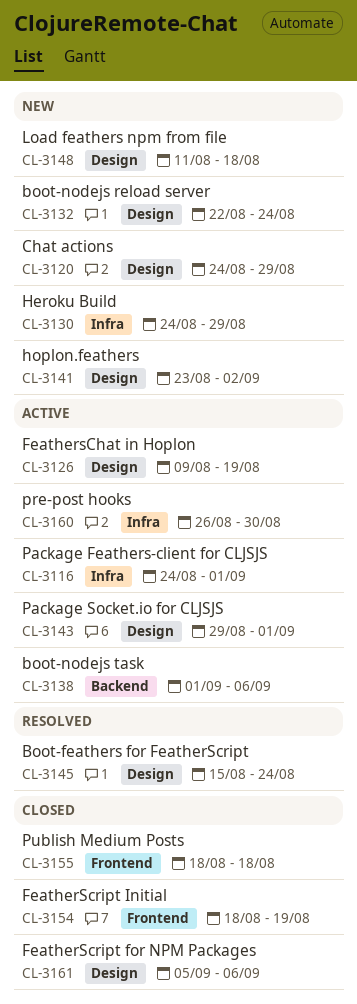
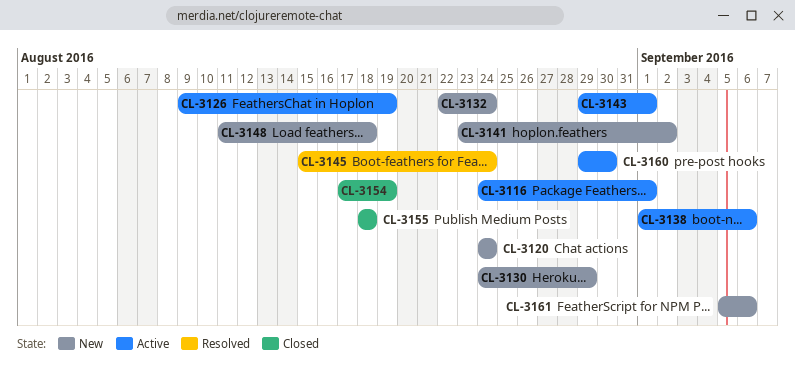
CL-3120, due: Aug 29 -> Aug 24
CL-3154, start: Aug 18 -> Aug 17
CL-3160, start: Aug 26 -> Aug 29
CL-3161, status: Closed -> New

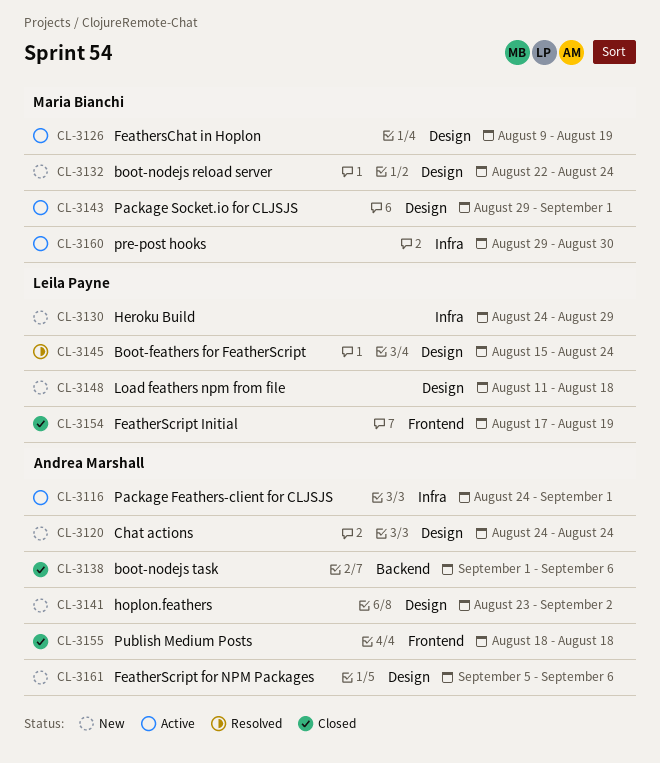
CL-3138, status: Active -> Closed

